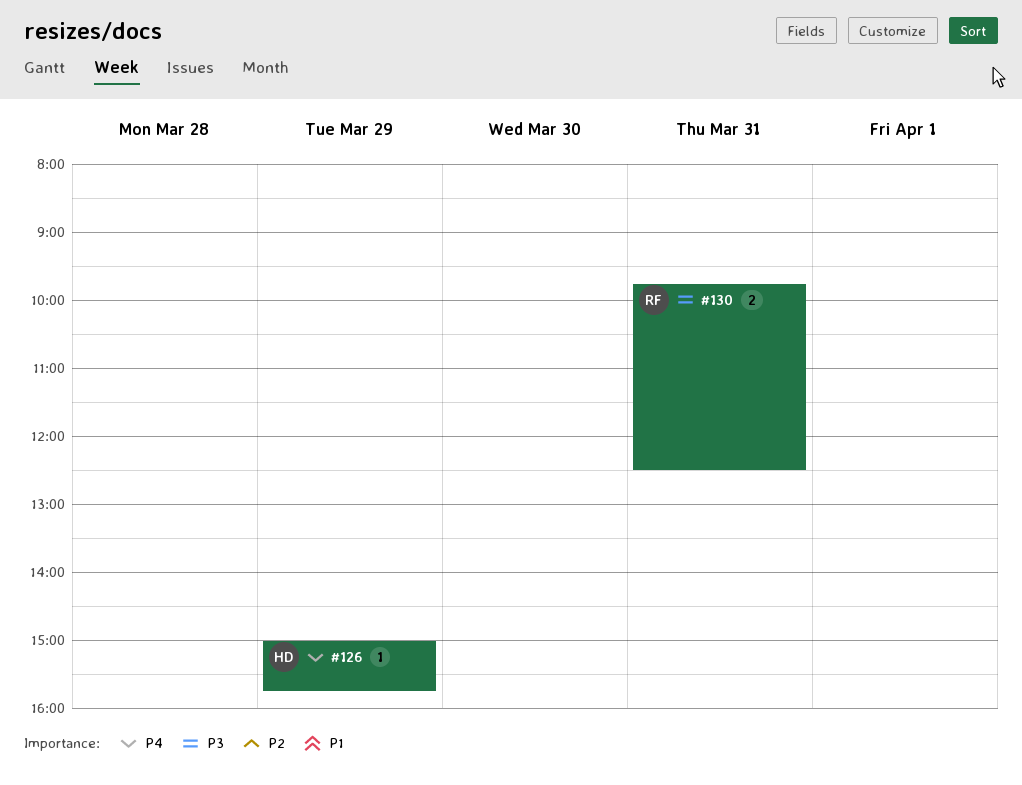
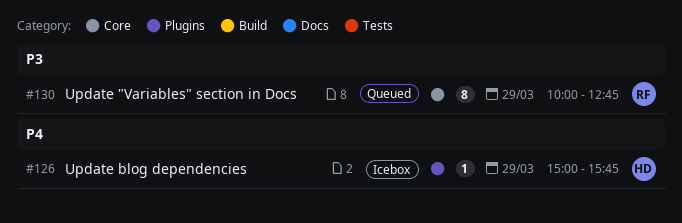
#130, estimate: 2 -> 8
#130, day: Mar 31 -> Mar 29
#130, begins: 09:45 -> 10:00
#130, ends: 12:30 -> 12:45

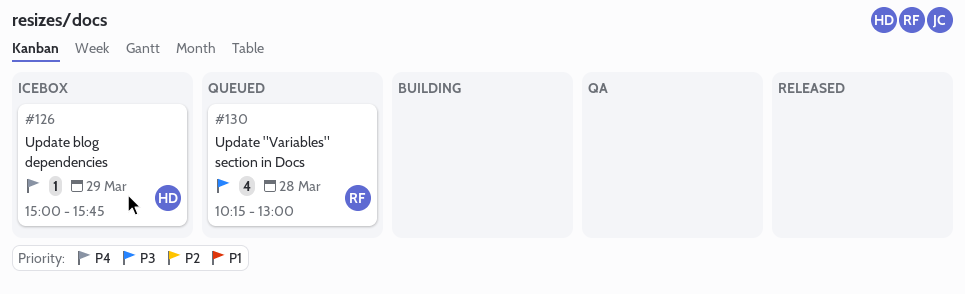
#130, estimate: 8 -> 4
#130, day: Mar 29 -> Mar 28
#130, begins: 10:00 -> 10:15
#130, ends: 12:45 -> 13:00

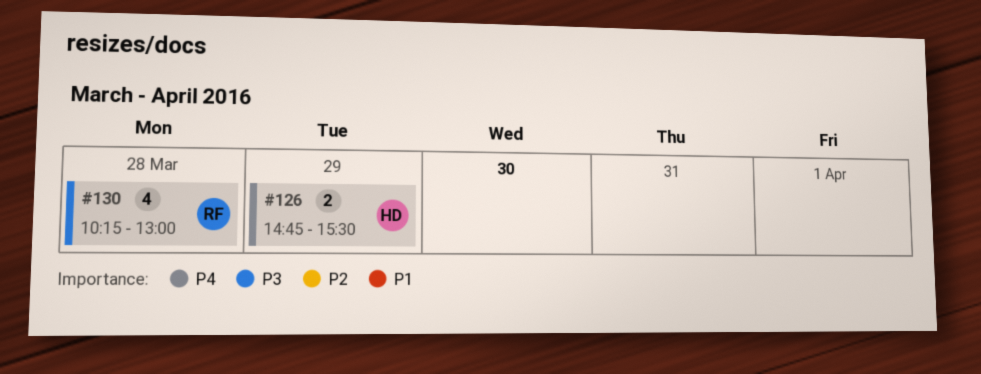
#126, estimate: 1 -> 2
#126, begins: 15:00 -> 14:45
#126, ends: 15:45 -> 15:30

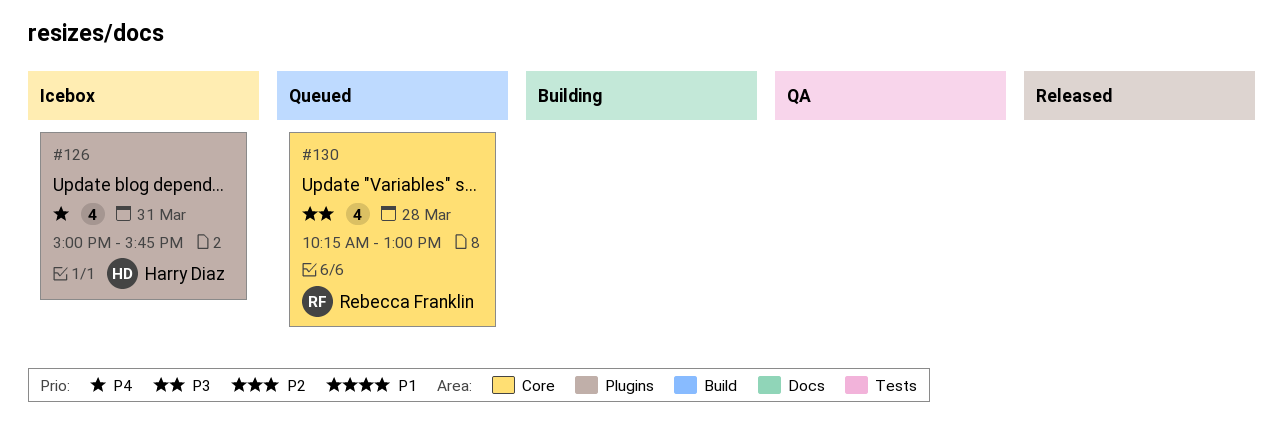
#126, estimate: 2 -> 4
#126, day: Mar 29 -> Mar 31
#126, begins: 14:45 -> 15:00
#126, ends: 15:30 -> 15:45

